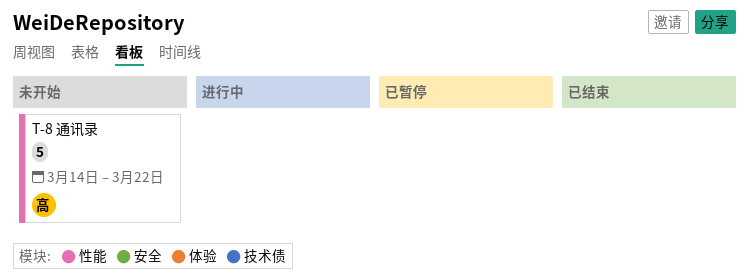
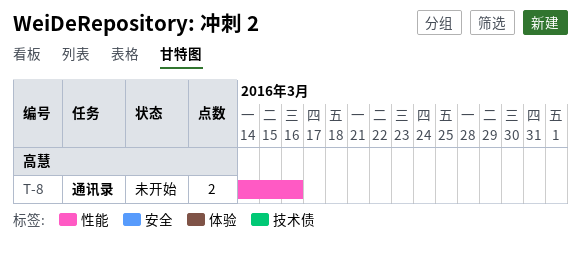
T-8, estimate: 5 -> 2
T-8, due: Mar 22 -> Mar 16

